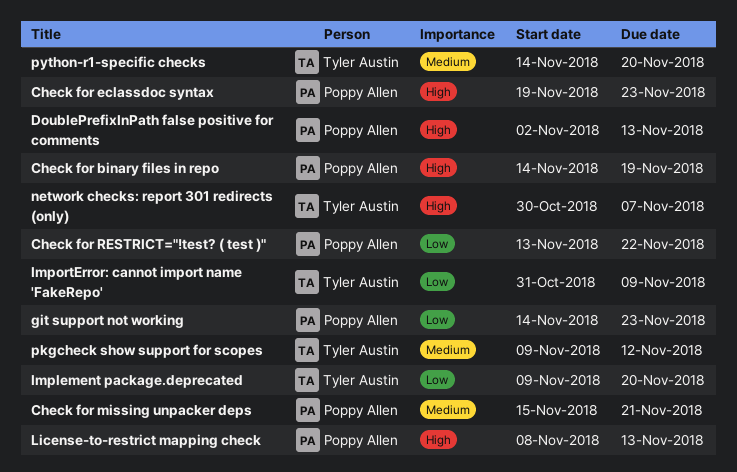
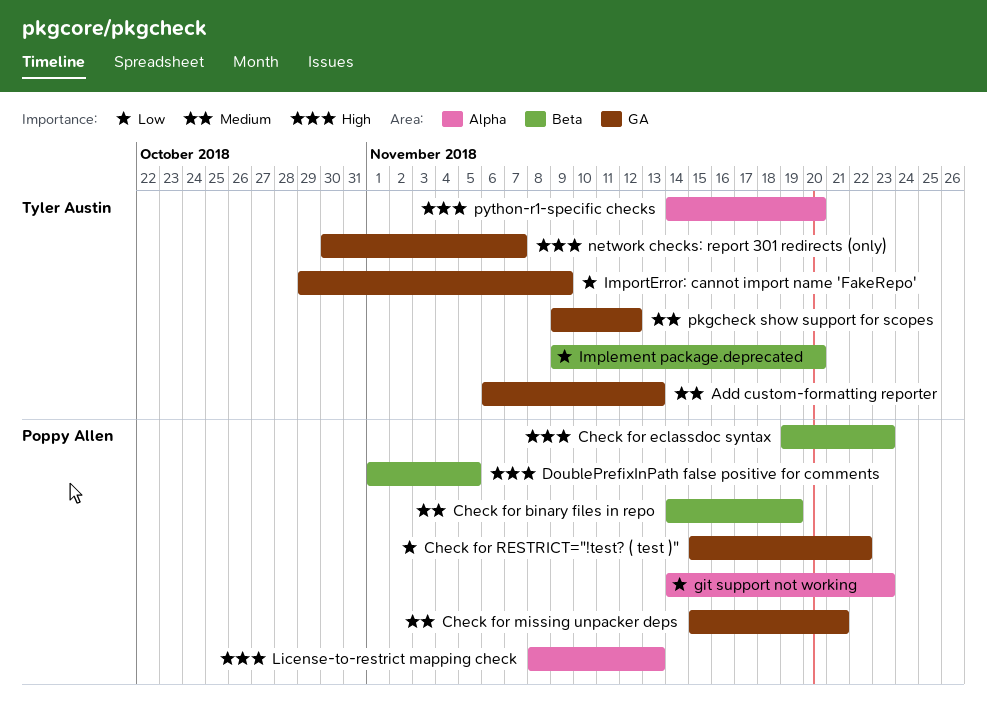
Add custom-formatting reporter: none -> present
Check for binary files in repo, priority: High -> Medium
Check for RESTRICT="!test? ( test )", start: Nov 13 -> Nov 15
DoublePrefixInPath false positive for comments, start: Nov 2 -> Nov 1
DoublePrefixInPath false positive for comments, due: Nov 13 -> Nov 5
ImportError: cannot import name 'FakeRepo', start: Oct 31 -> Oct 29
python-r1-specific checks, priority: Medium -> High

